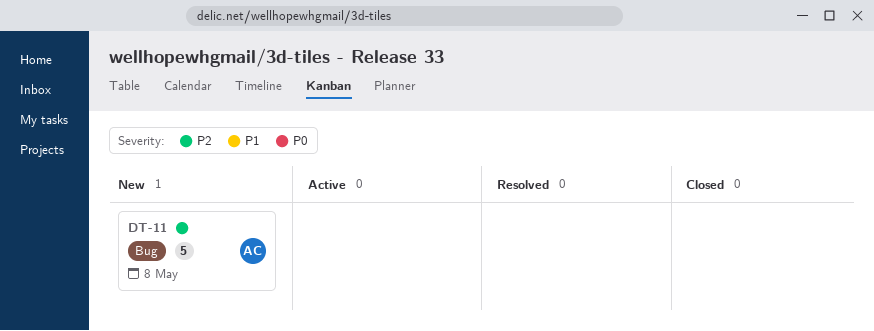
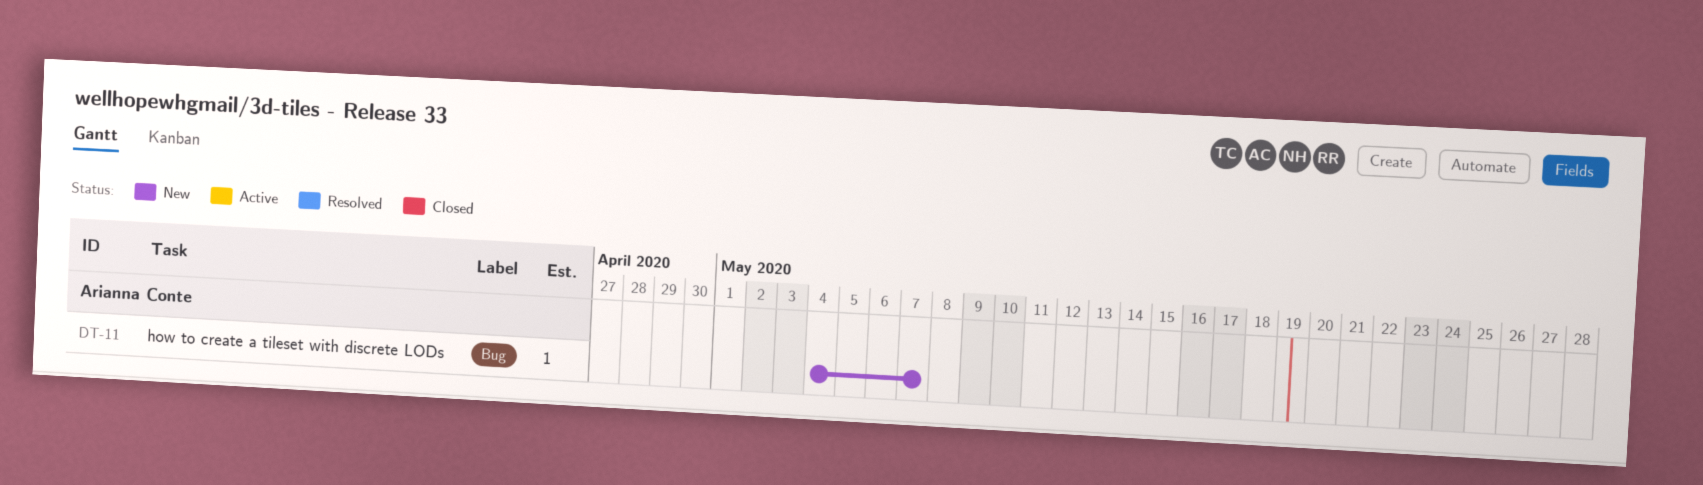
DT-11, estimate: 5 -> 1
DT-11, due: May 8 -> May 7

